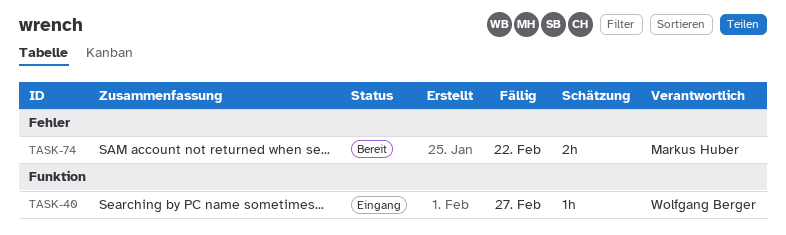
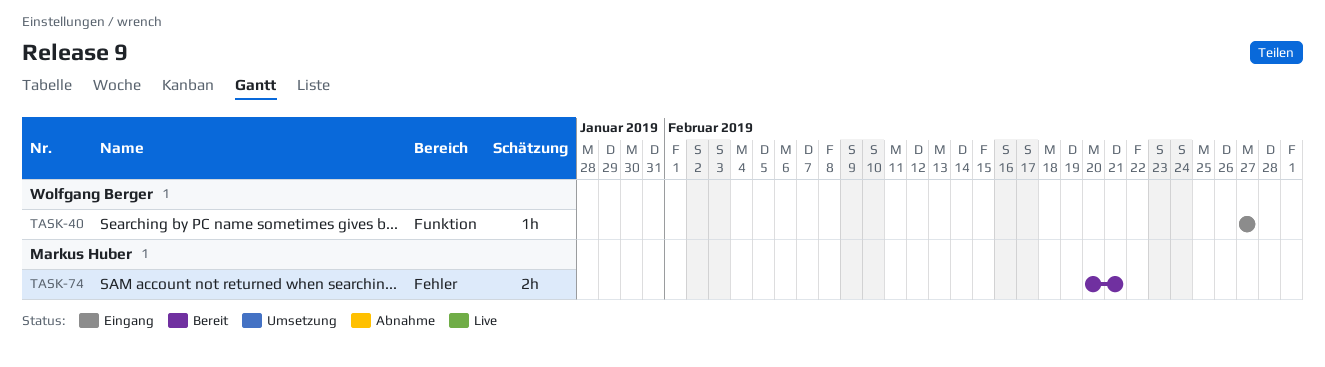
TASK-74, due: Feb 22 -> Feb 21

